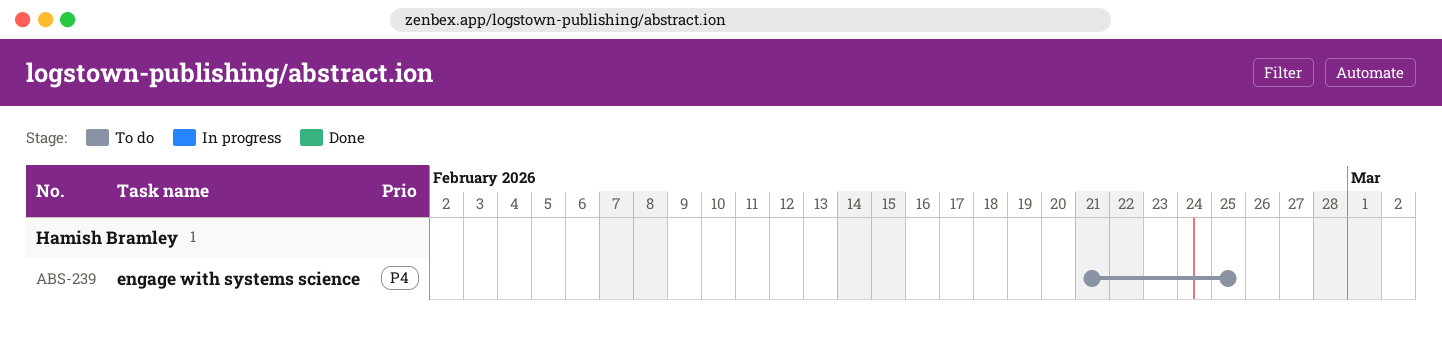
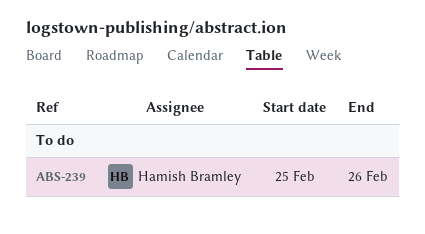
ABS-239, start: Feb 21 -> Feb 25
ABS-239, due: Feb 25 -> Feb 26

